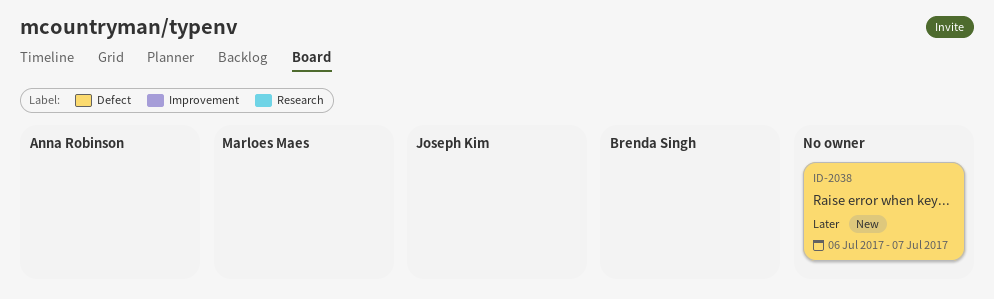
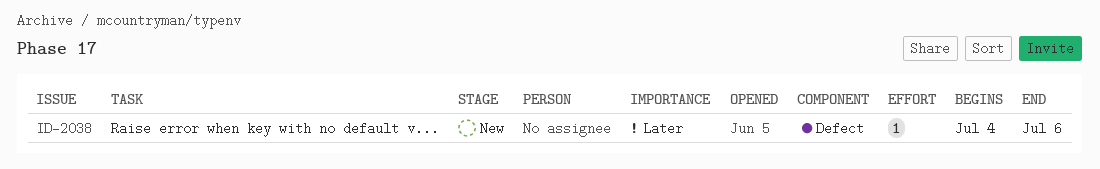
ID-2038, start: Jul 6 -> Jul 4
ID-2038, due: Jul 7 -> Jul 6

